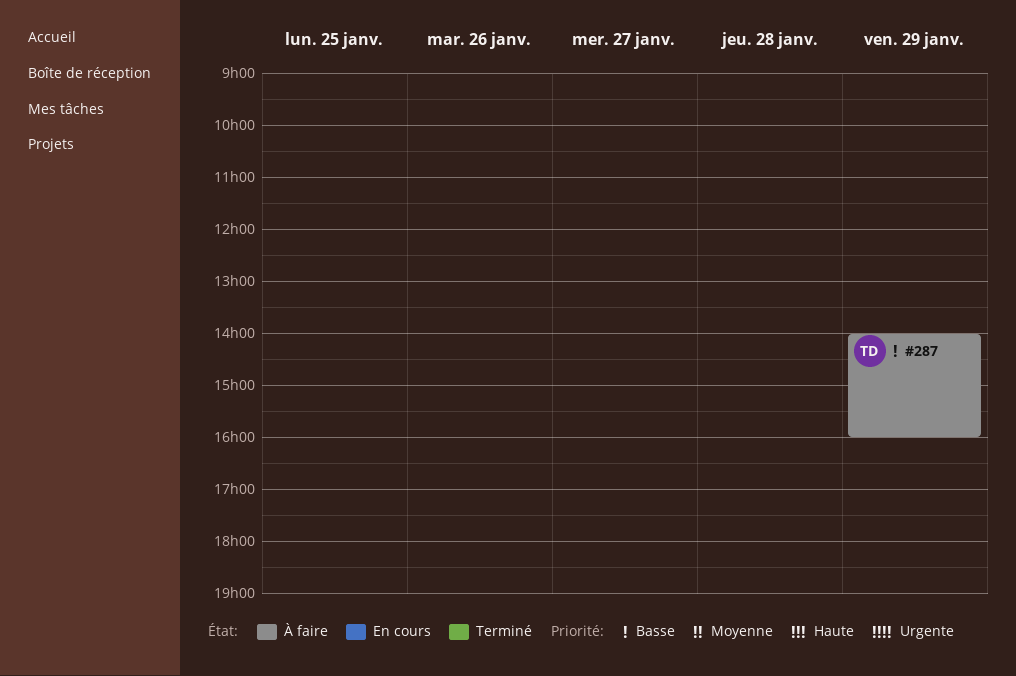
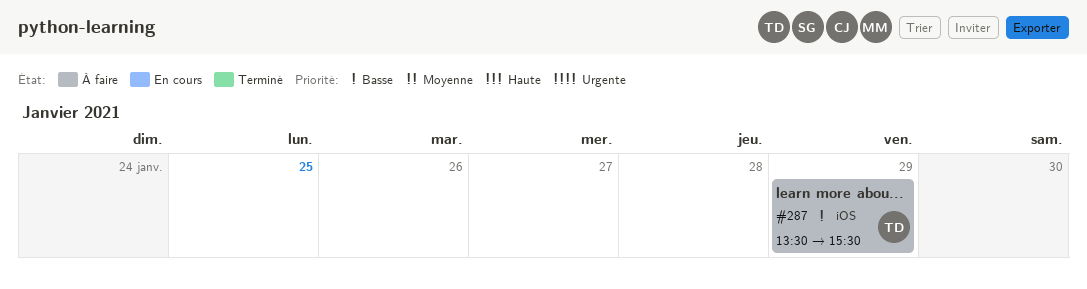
#287, begins: 14:00 -> 13:30
#287, ends: 16:00 -> 15:30

